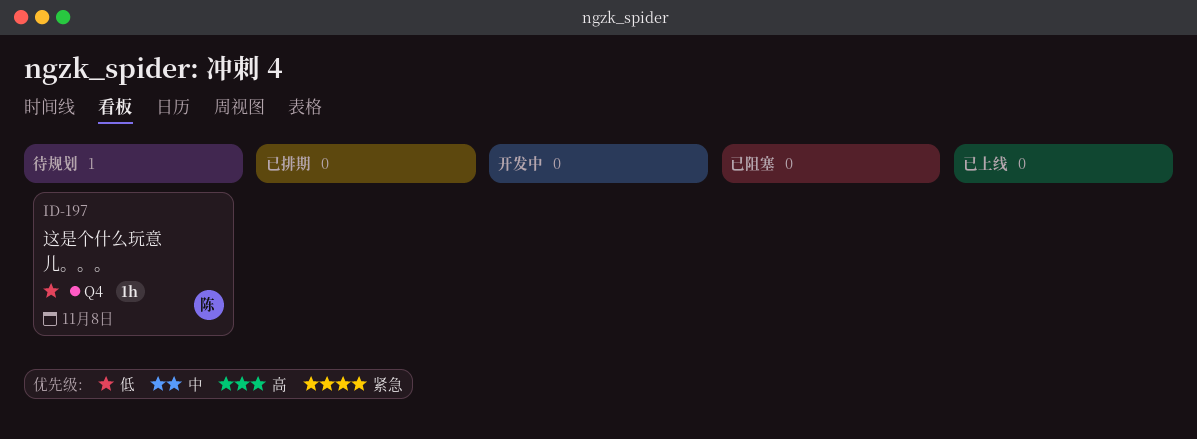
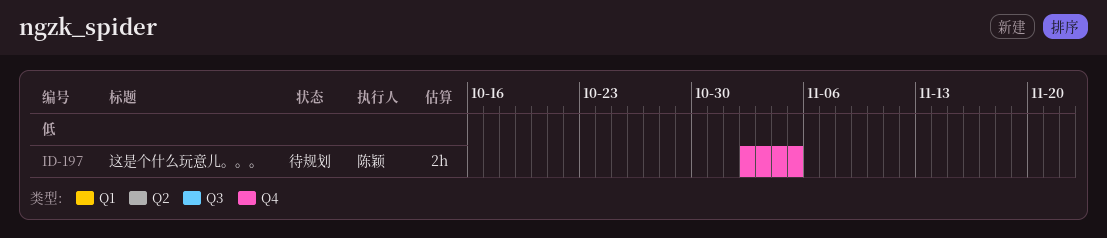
ID-197, estimate: 1h -> 2h
ID-197, due: Nov 8 -> Nov 5

